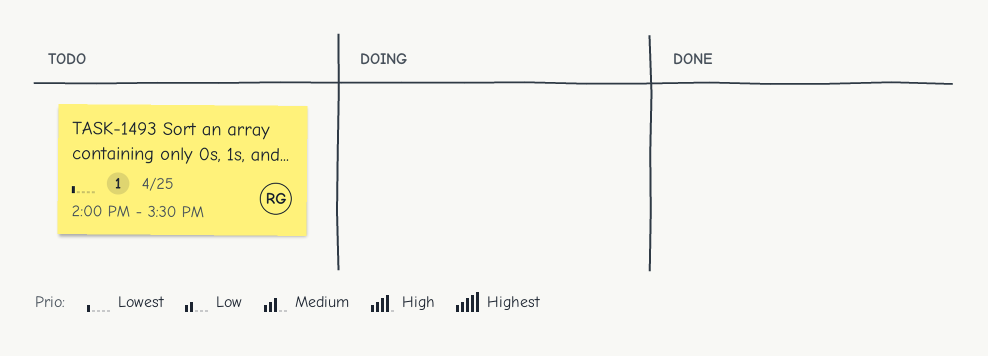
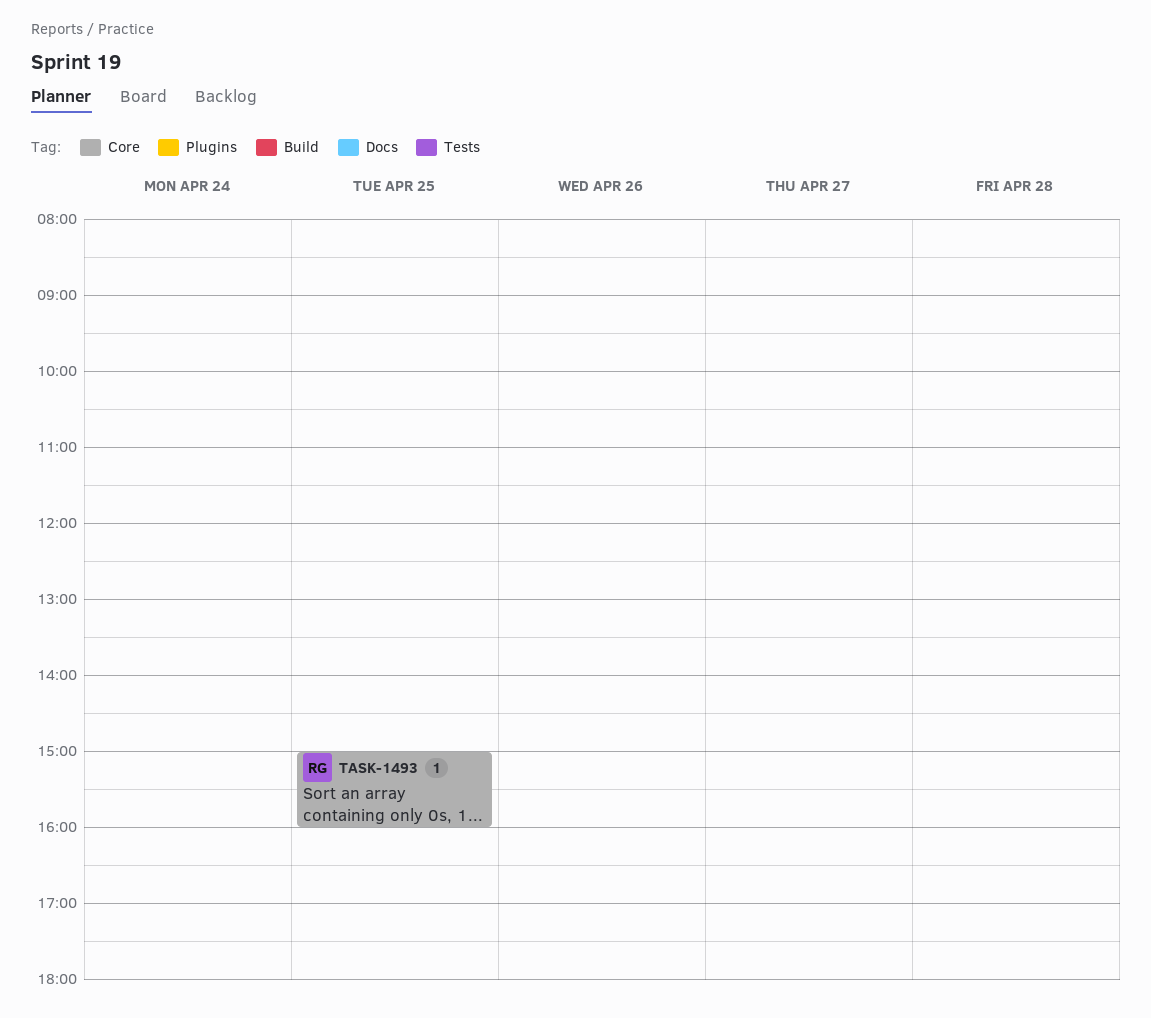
TASK-1493, begins: 14:00 -> 15:00
TASK-1493, ends: 15:30 -> 16:00

